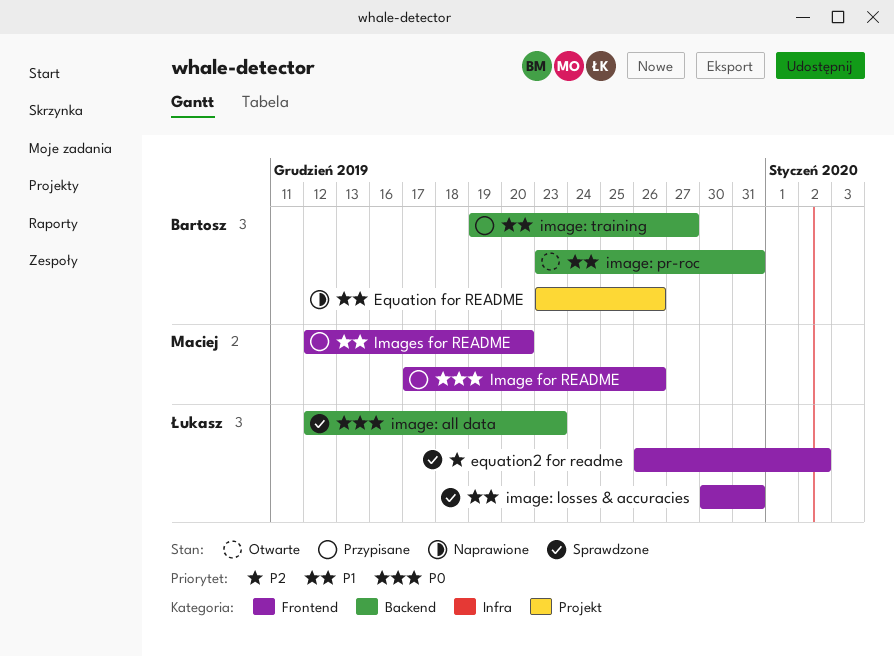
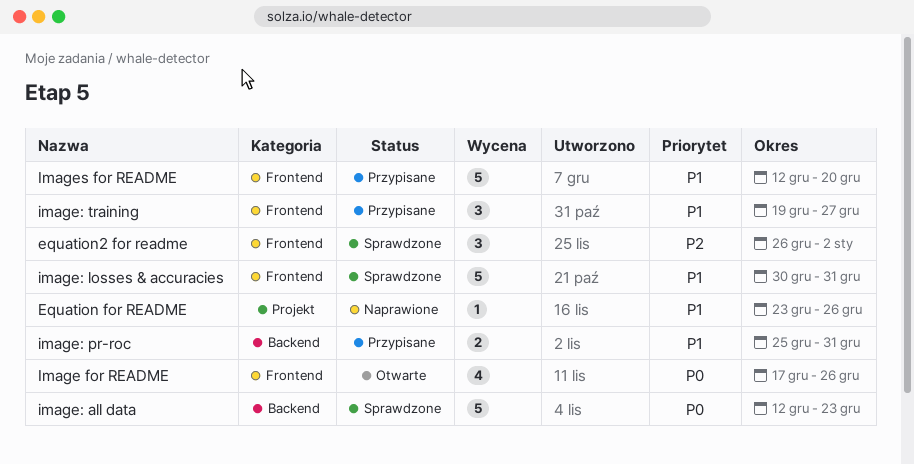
Image for README, status: Przypisane -> Otwarte
image: pr-roc, status: Otwarte -> Przypisane
image: pr-roc, start: Dec 23 -> Dec 25
image: training, label: Backend -> Frontend

